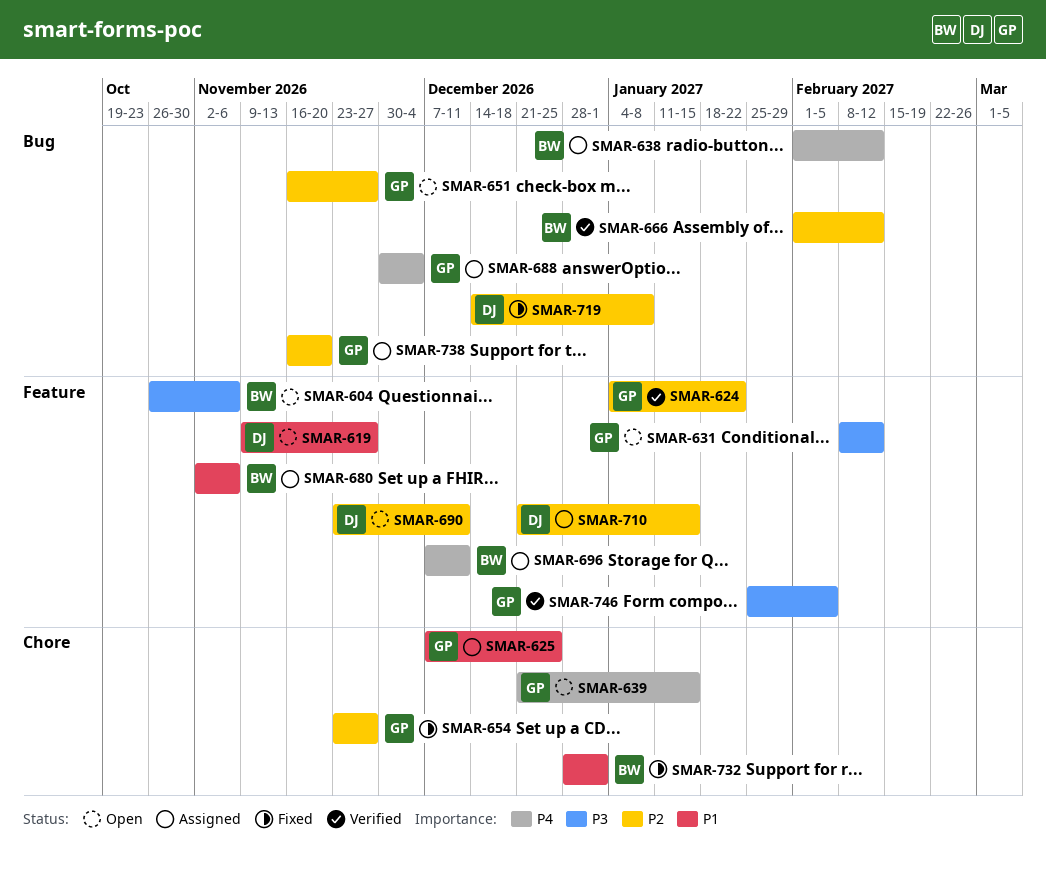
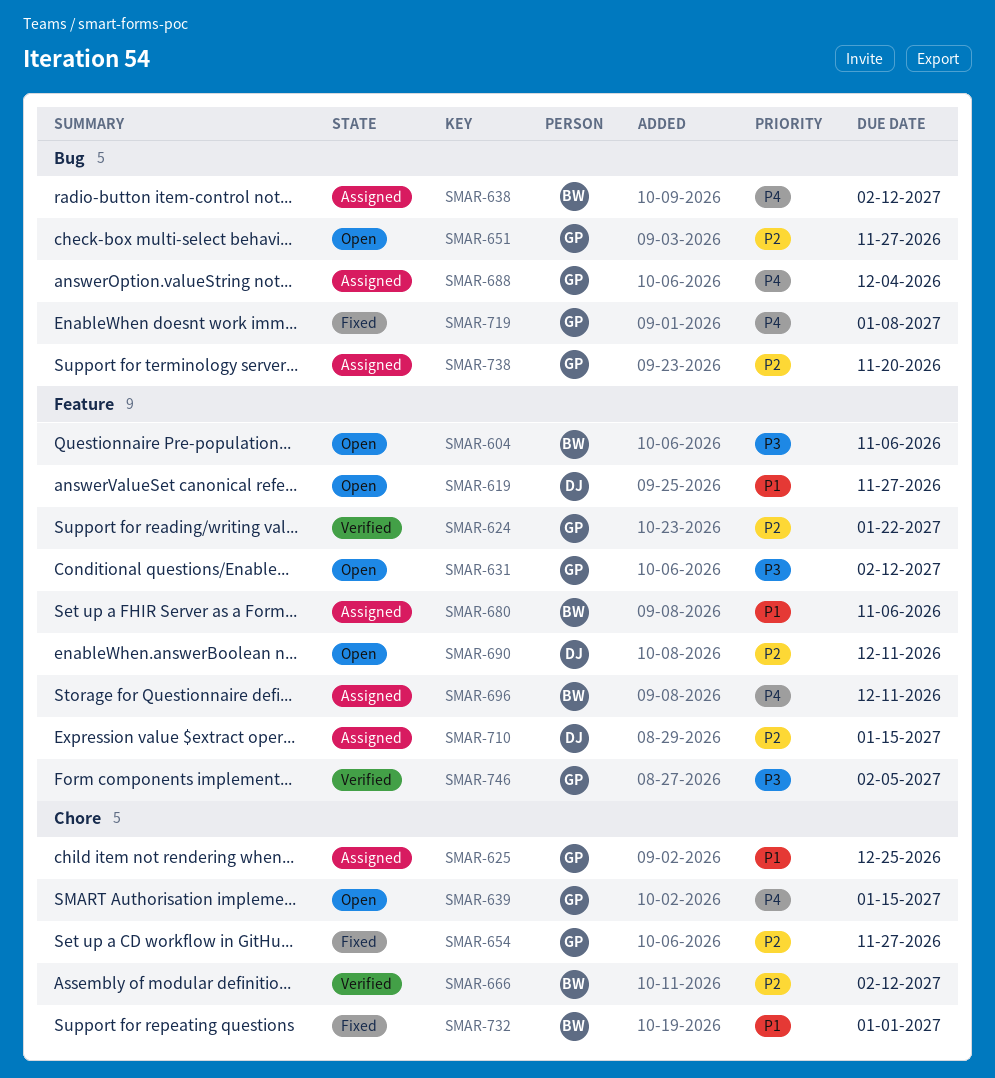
SMAR-666, label: Bug -> Chore
SMAR-719, owner: DJ -> GP
SMAR-719, priority: P2 -> P4

